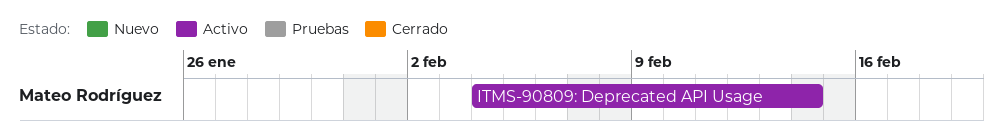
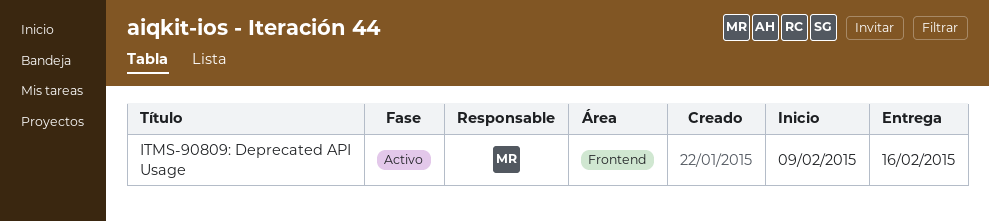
ITMS-90809: Deprecated API Usage, start: Feb 4 -> Feb 9
ITMS-90809: Deprecated API Usage, due: Feb 14 -> Feb 16

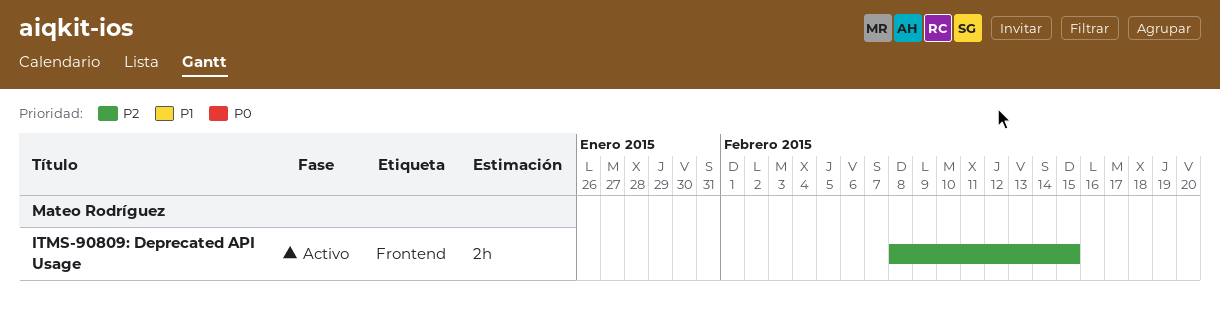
ITMS-90809: Deprecated API Usage, start: Feb 9 -> Feb 8
ITMS-90809: Deprecated API Usage, due: Feb 16 -> Feb 15

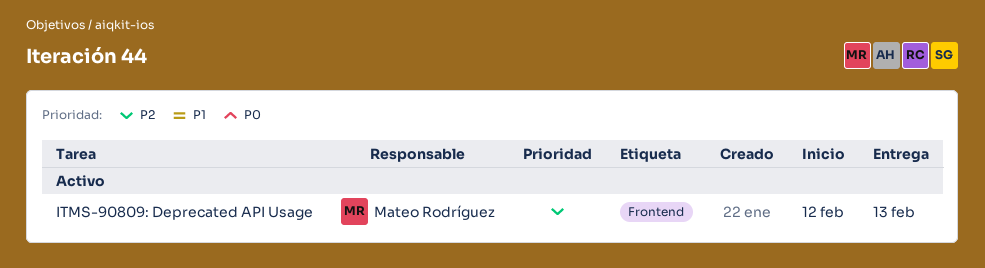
ITMS-90809: Deprecated API Usage, start: Feb 8 -> Feb 12
ITMS-90809: Deprecated API Usage, due: Feb 15 -> Feb 13

